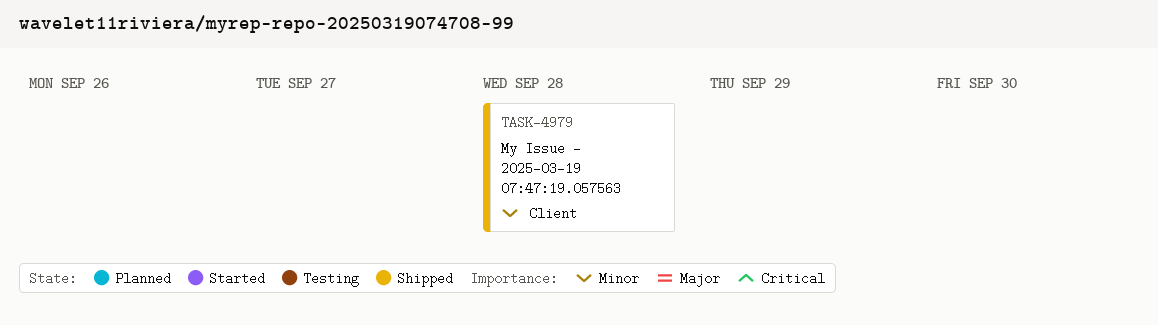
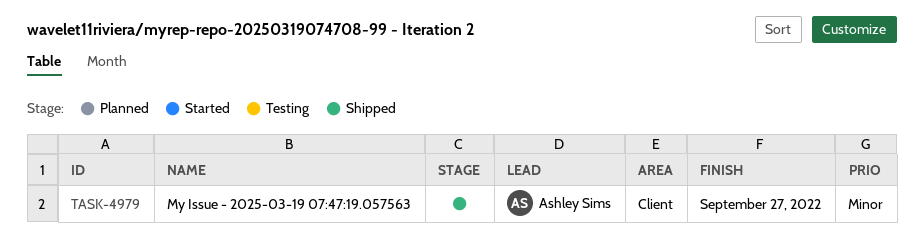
TASK-4979, due: Sep 28 -> Sep 27

